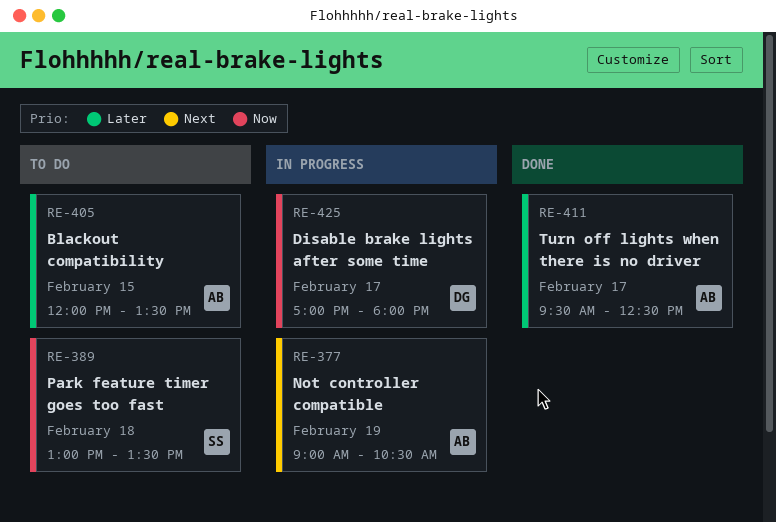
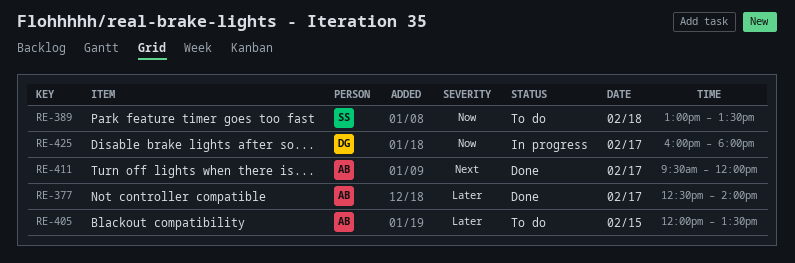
RE-377, status: In progress -> Done
RE-377, priority: Next -> Later
RE-377, day: Feb 19 -> Feb 17
RE-377, begins: 09:00 -> 12:30
RE-377, ends: 10:30 -> 14:00
RE-411, priority: Later -> Next
RE-411, ends: 12:30 -> 12:00
RE-425, begins: 17:00 -> 16:00

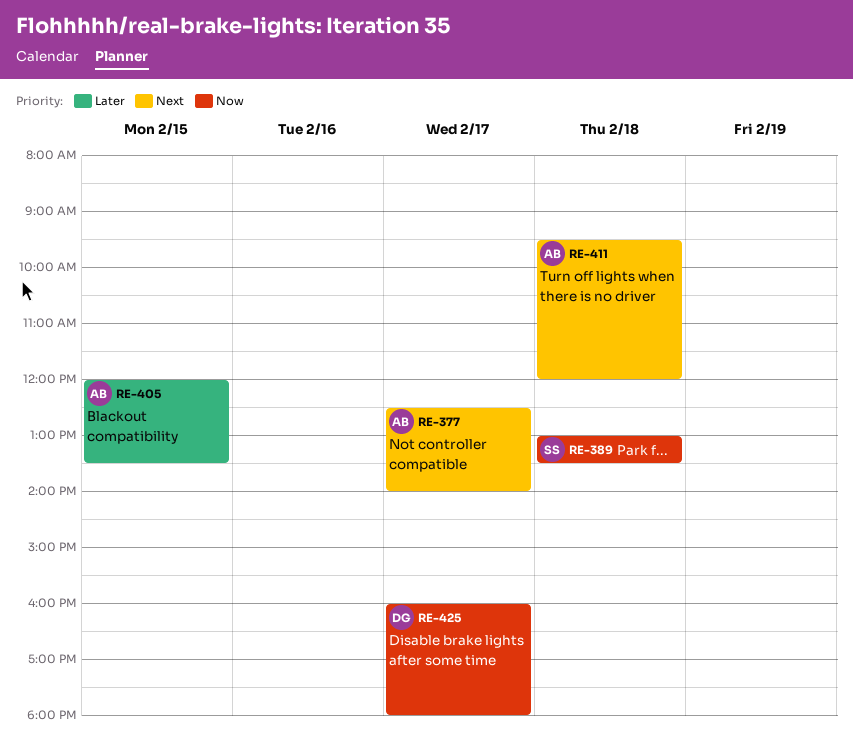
RE-377, priority: Later -> Next
RE-411, day: Feb 17 -> Feb 18

